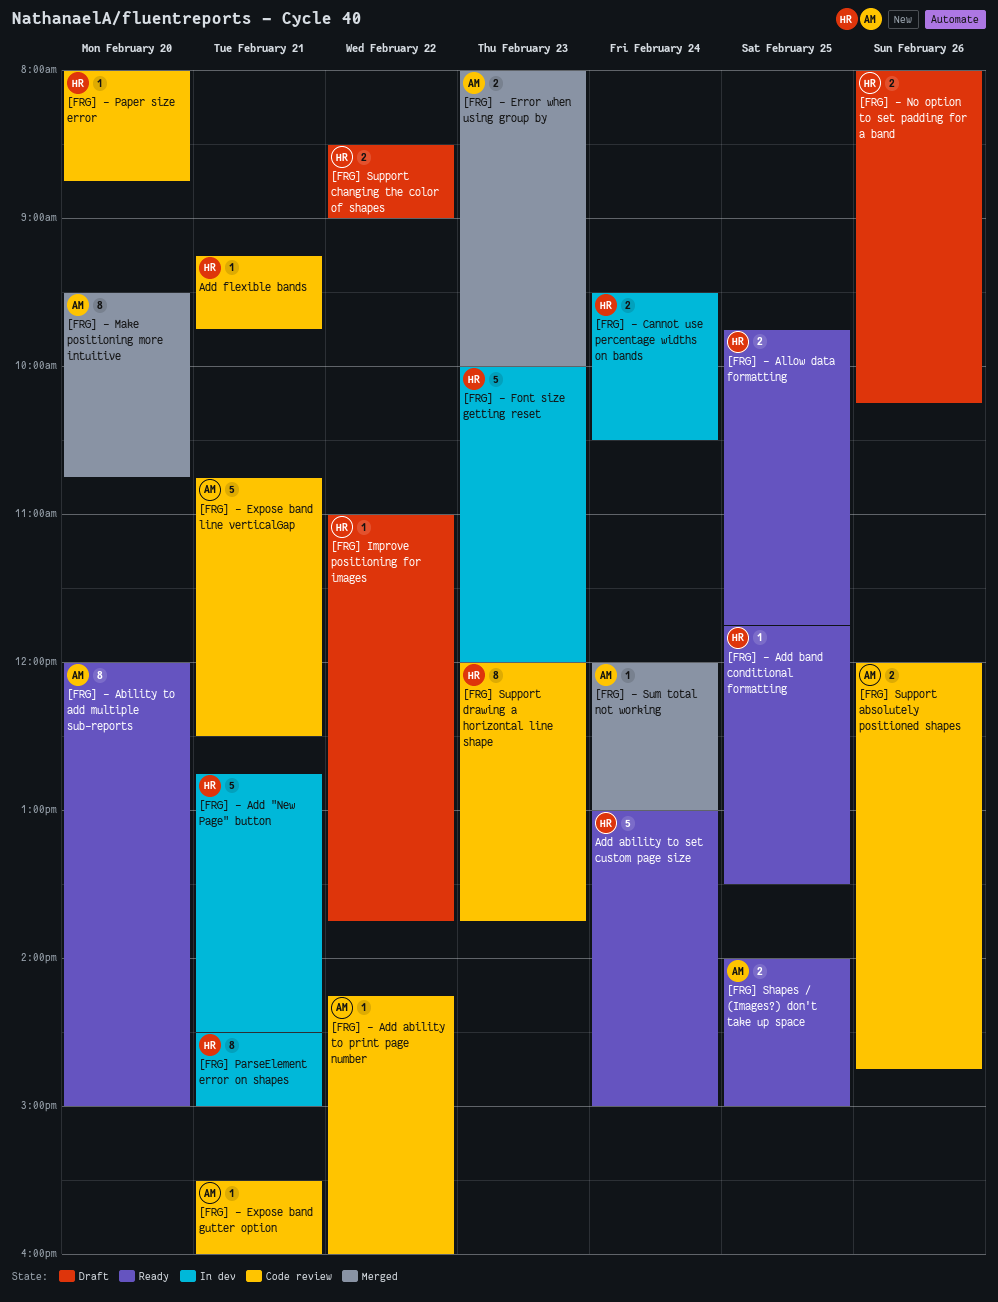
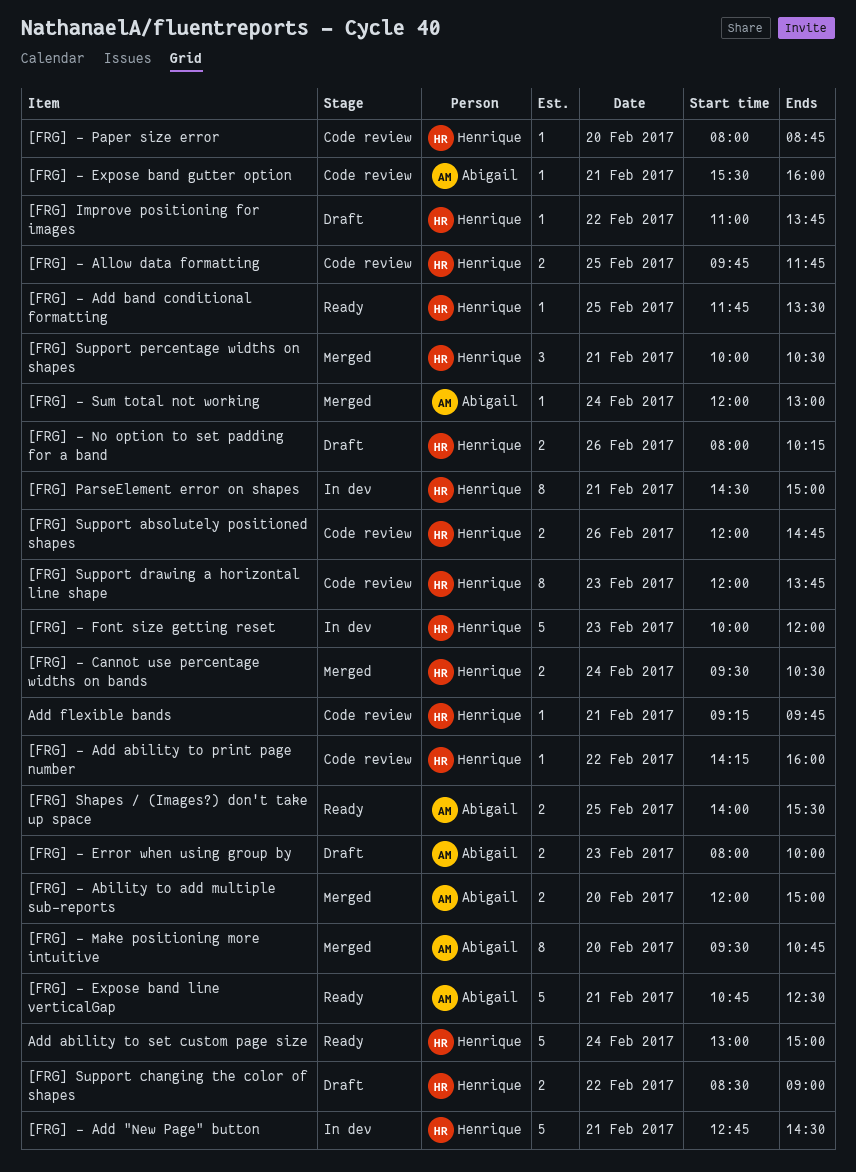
[FRG] - Ability to add multiple sub-reports, status: Ready -> Merged
[FRG] - Ability to add multiple sub-reports, estimate: 8 -> 2
[FRG] - Add ability to print page number, owner: Abigail -> Henrique
[FRG] - Allow data formatting, status: Ready -> Code review
[FRG] - Cannot use percentage widths on bands, status: In dev -> Merged
[FRG] - Error when using group by, status: Merged -> Draft
[FRG] - Expose band line verticalGap, status: Code review -> Ready
[FRG] Shapes / (Images?) don't take up space, ends: 15:00 -> 15:30
[FRG] Support absolutely positioned shapes, owner: Abigail -> Henrique
[FRG] Support percentage widths on shapes: none -> present

